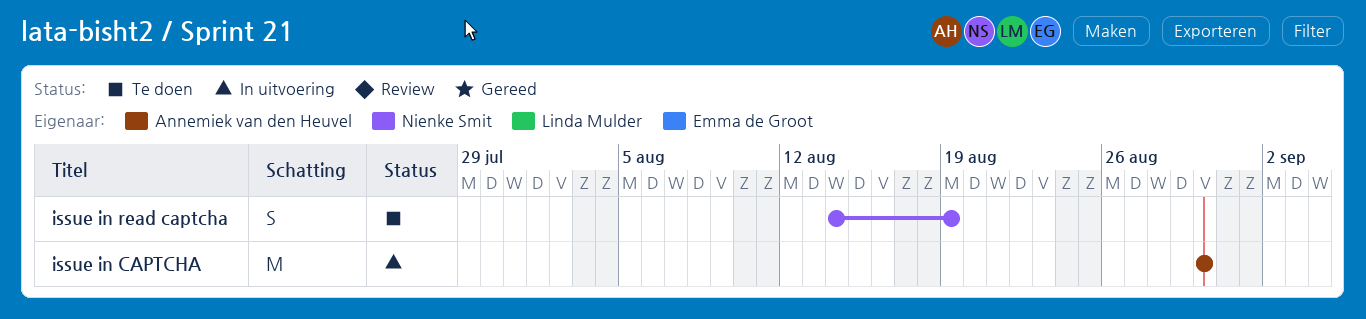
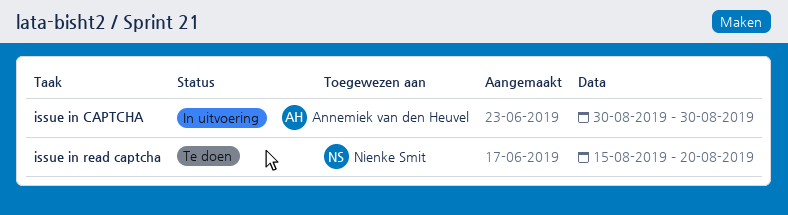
issue in read captcha, start: Aug 14 -> Aug 15
issue in read captcha, due: Aug 19 -> Aug 20

